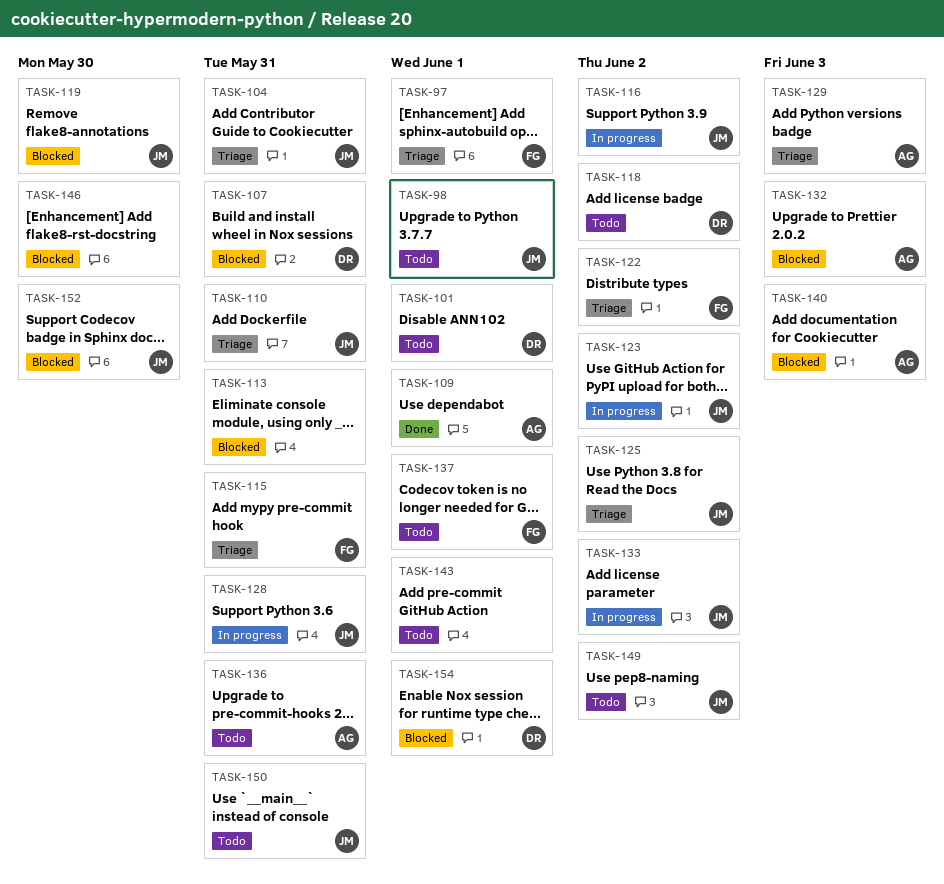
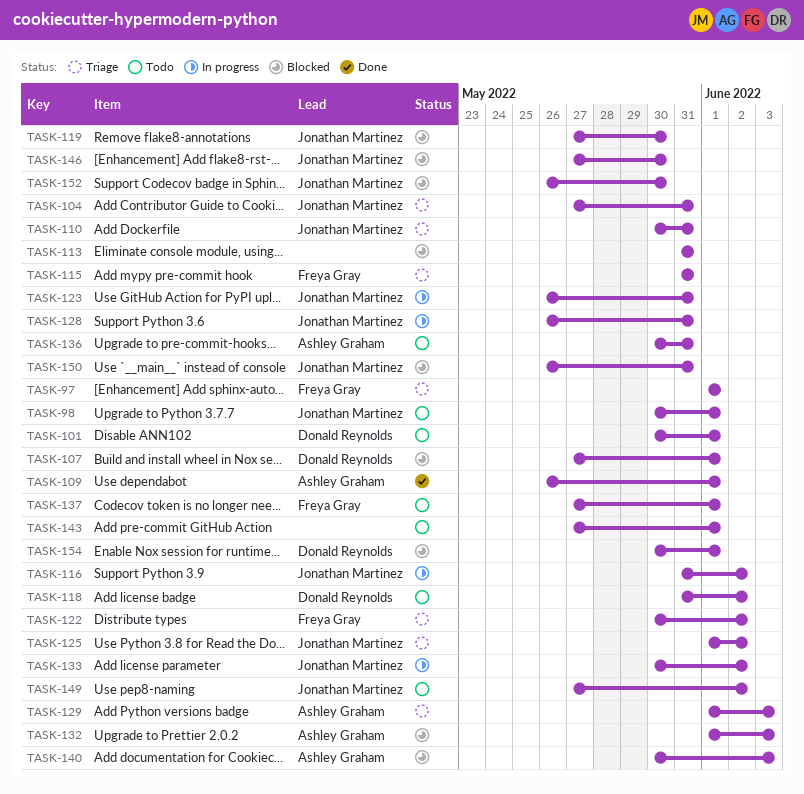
TASK-107, due: May 31 -> Jun 1
TASK-123, due: Jun 2 -> May 31
TASK-146, owner: none -> Jonathan Martinez
TASK-150, status: Todo -> Blocked

